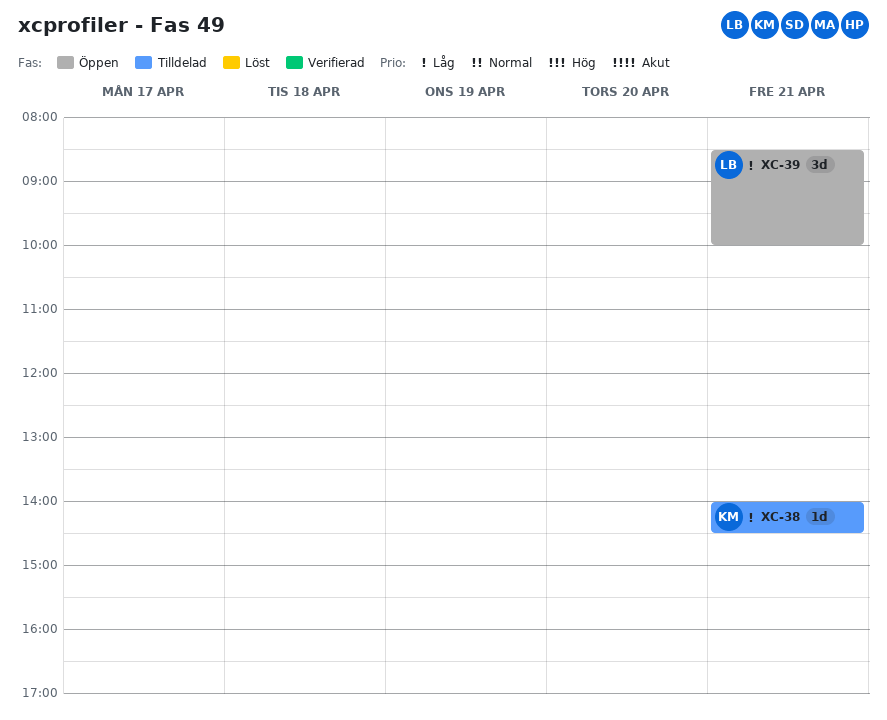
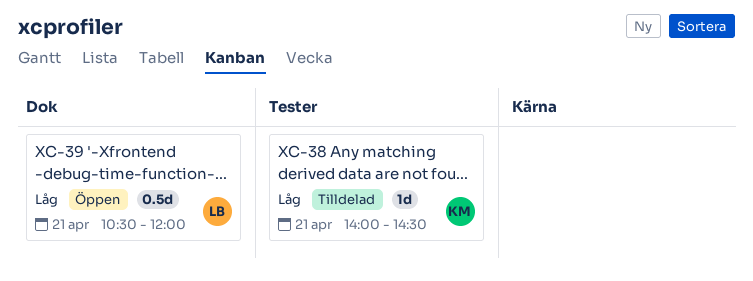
XC-39, estimate: 3d -> 0.5d
XC-39, begins: 08:30 -> 10:30
XC-39, ends: 10:00 -> 12:00

